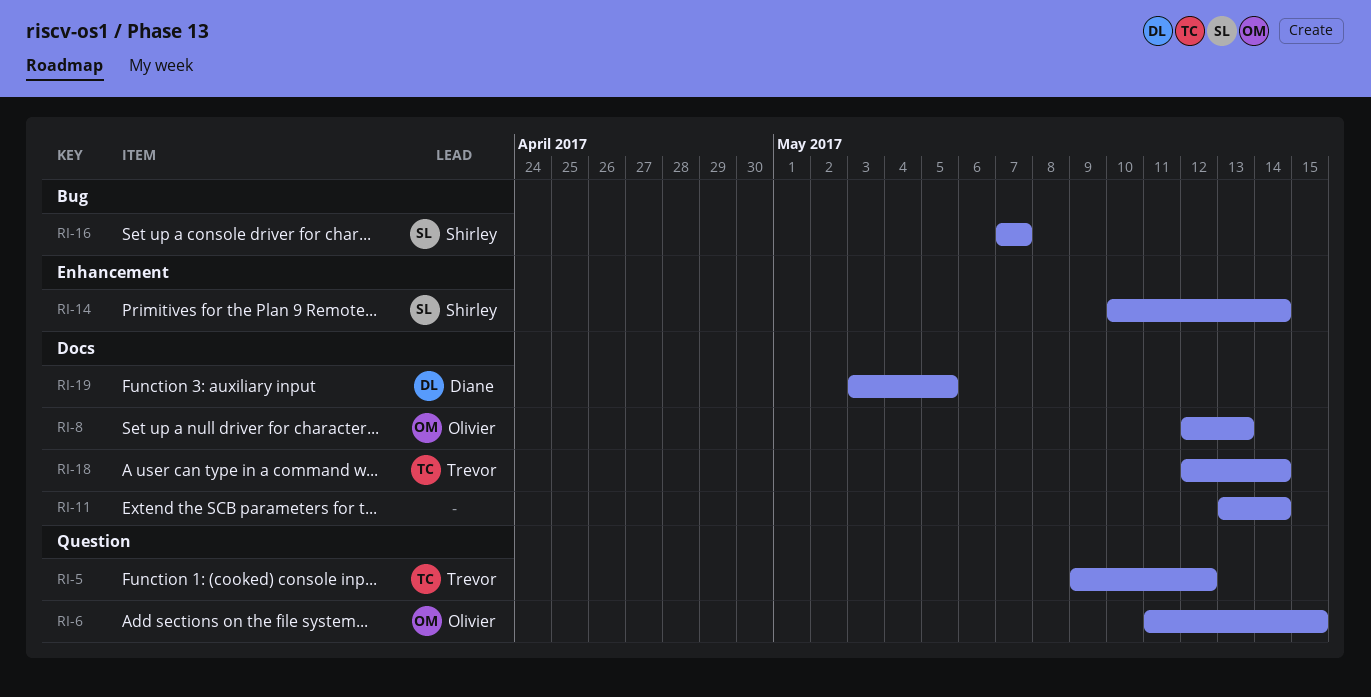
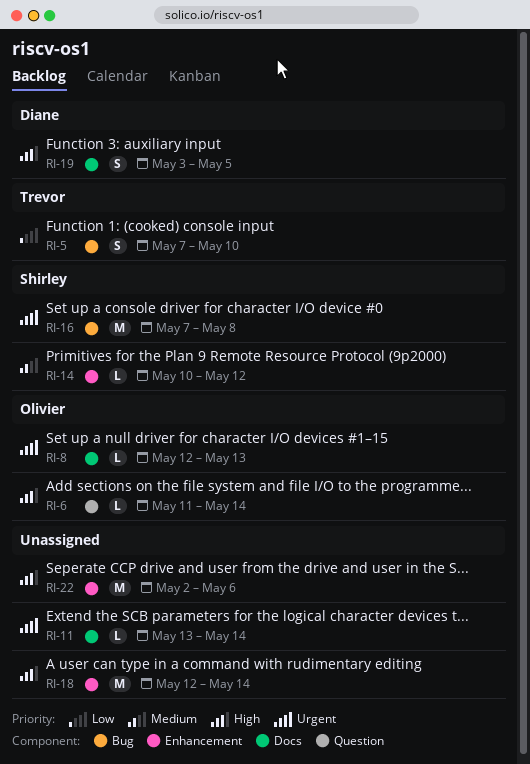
RI-5, label: Question -> Bug
RI-5, start: May 9 -> May 7
RI-5, due: May 12 -> May 10
RI-6, due: May 15 -> May 14
RI-14, due: May 14 -> May 12
RI-16, due: May 7 -> May 8
RI-18, owner: Trevor -> none
RI-18, label: Docs -> Enhancement
RI-22: none -> present

